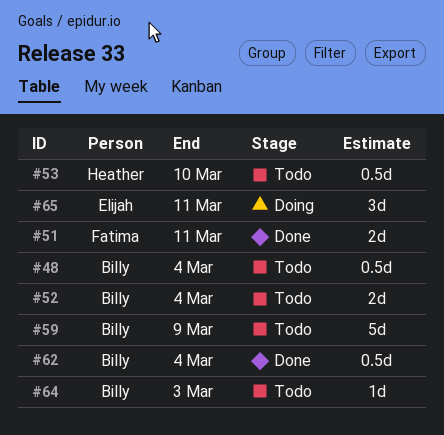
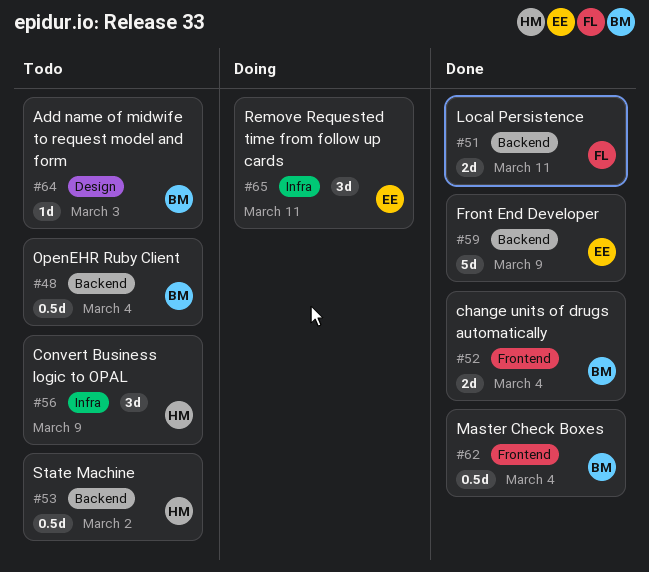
#52, status: Todo -> Done
#53, due: Mar 10 -> Mar 2
#56: none -> present
#59, status: Todo -> Done
#59, owner: Billy -> Elijah

